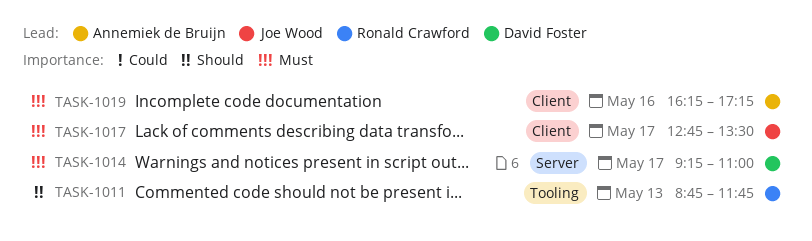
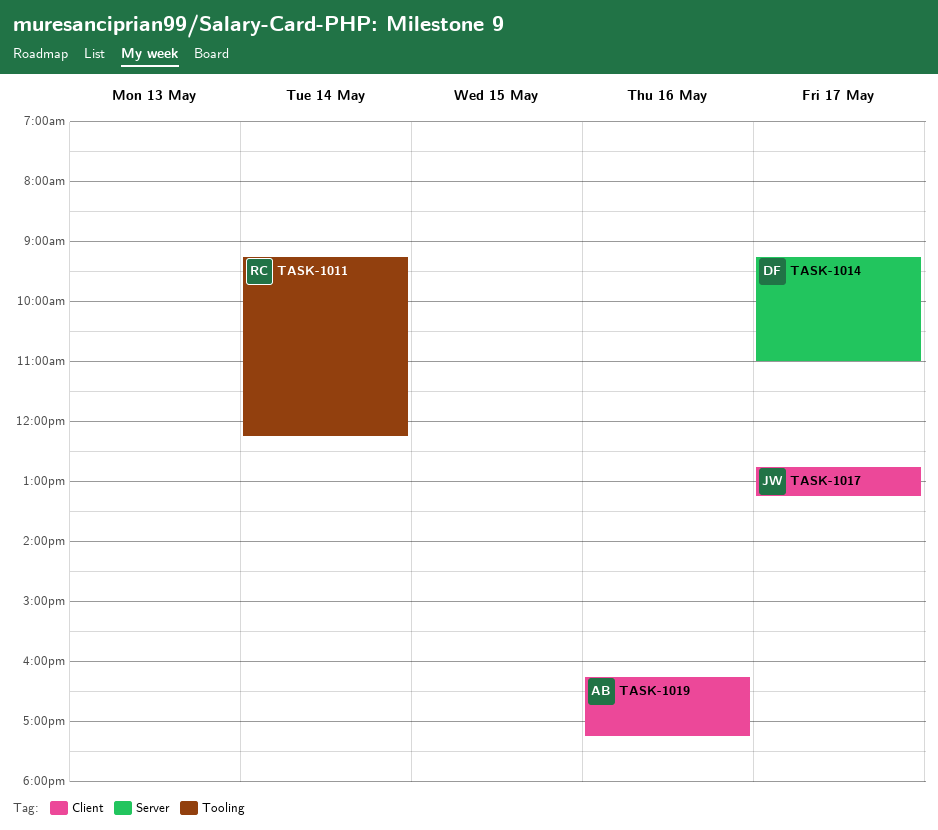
TASK-1011, day: May 13 -> May 14
TASK-1011, begins: 08:45 -> 09:15
TASK-1011, ends: 11:45 -> 12:15
TASK-1017, ends: 13:30 -> 13:15

